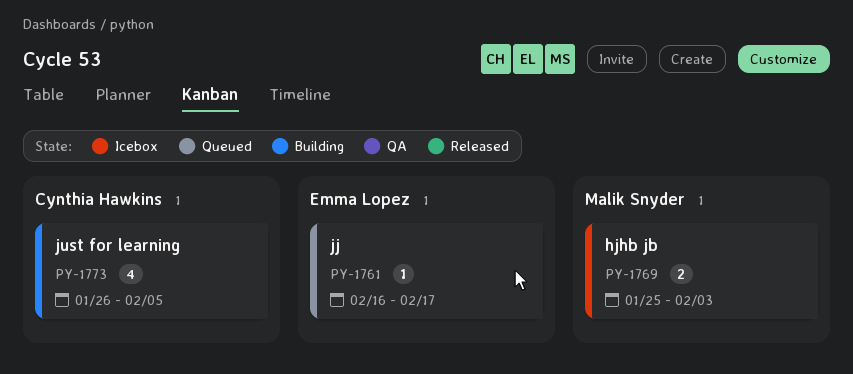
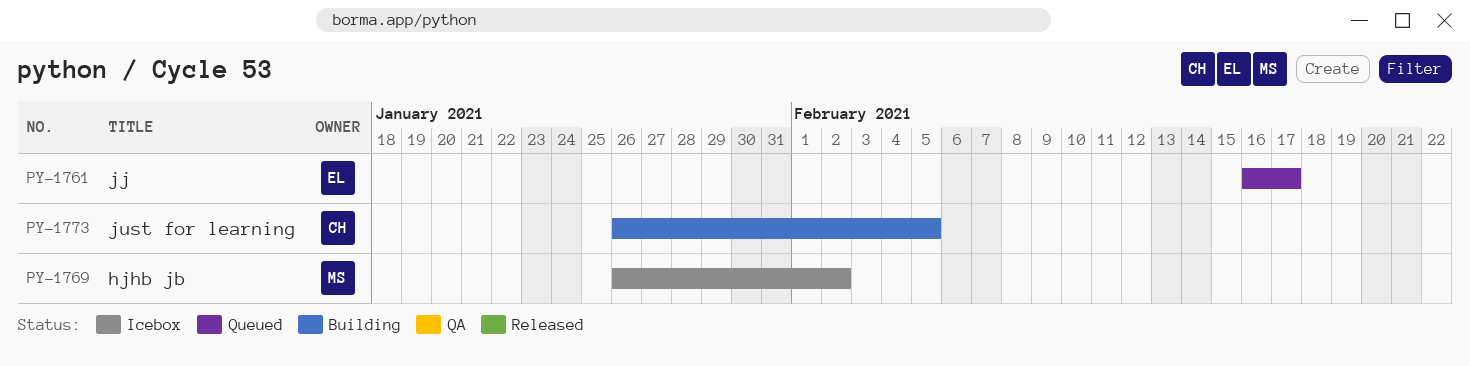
PY-1769, start: Jan 25 -> Jan 26
PY-1769, due: Feb 3 -> Feb 2

